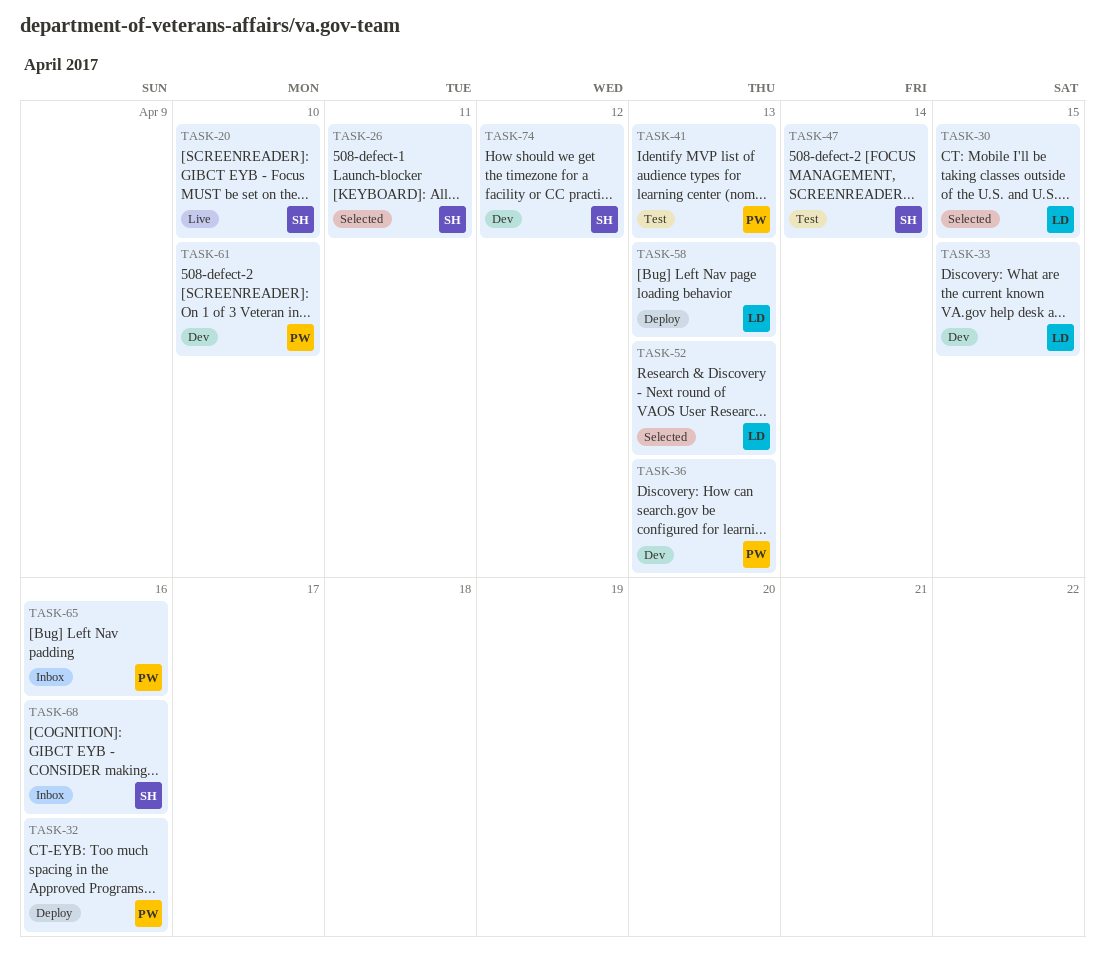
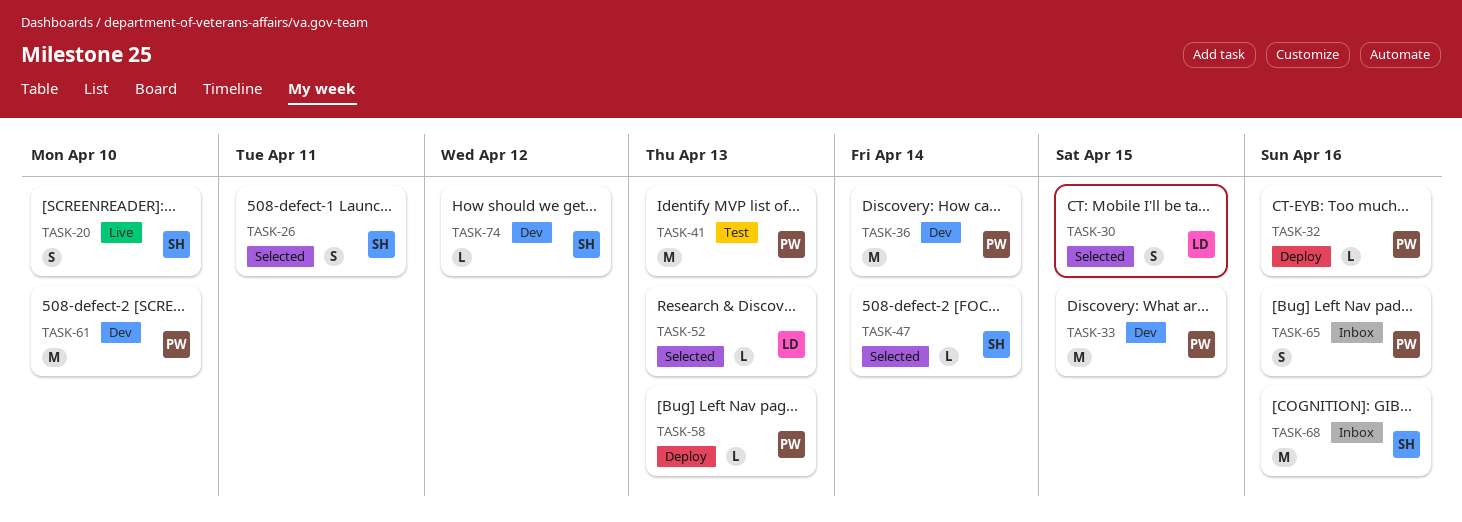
TASK-33, owner: LD -> PW
TASK-36, due: Apr 13 -> Apr 14
TASK-47, status: Test -> Selected
TASK-58, owner: LD -> PW

